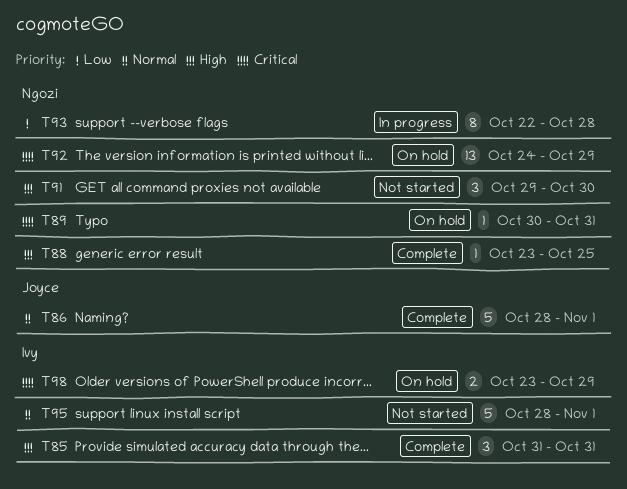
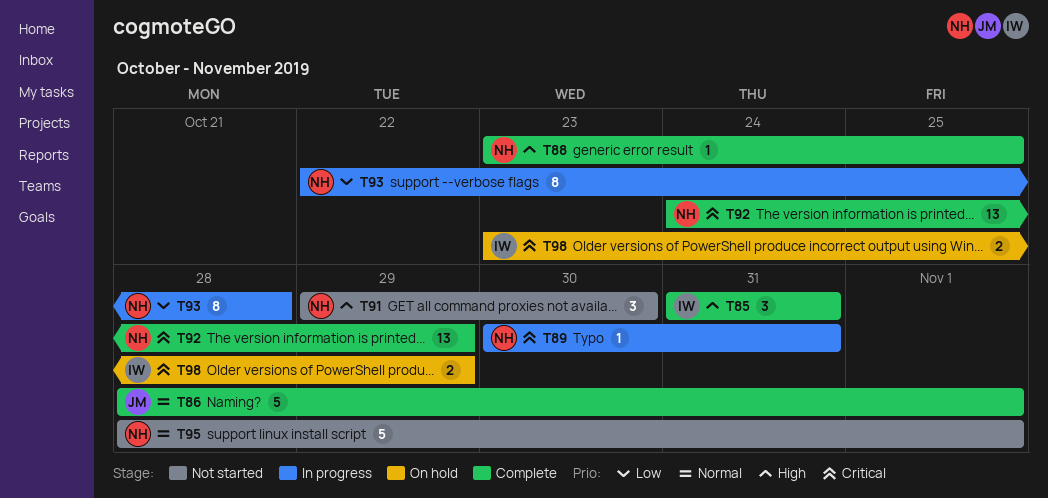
T89, status: On hold -> In progress
T92, status: On hold -> Complete
T95, owner: Ivy -> Ngozi

